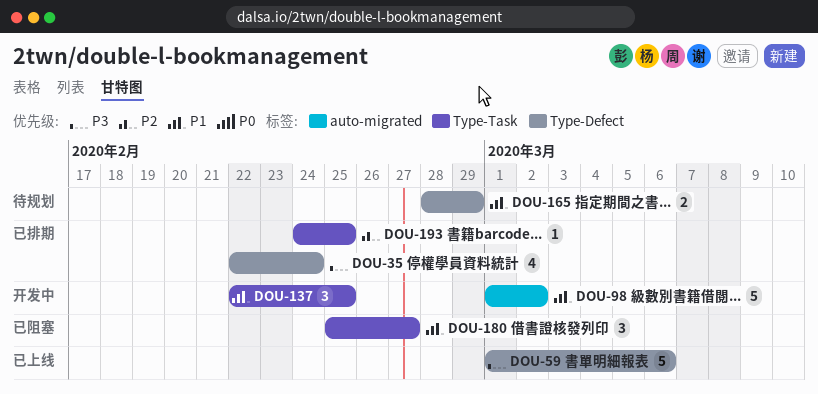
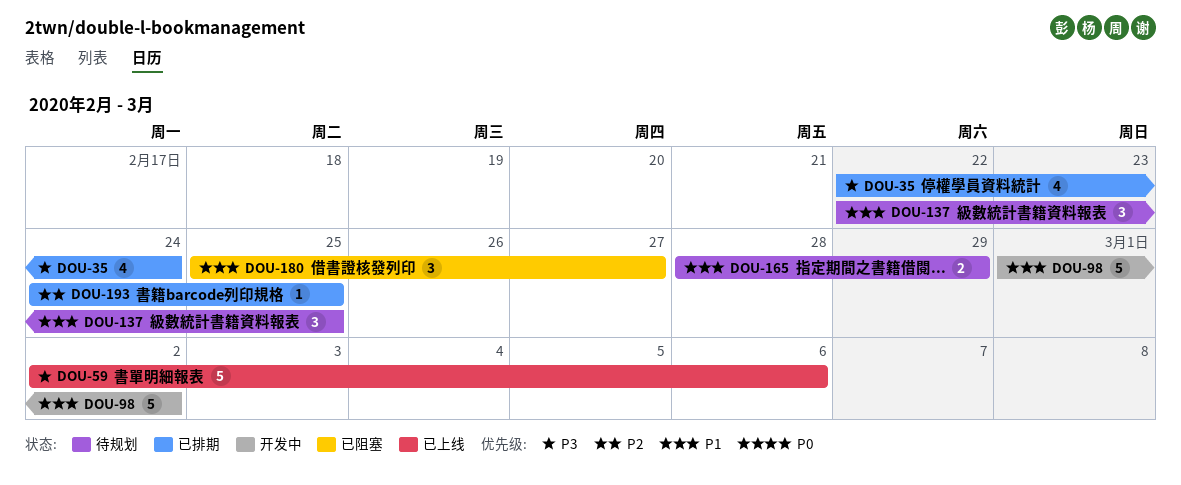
DOU-59, start: Mar 1 -> Mar 2
DOU-137, status: 开发中 -> 待规划

